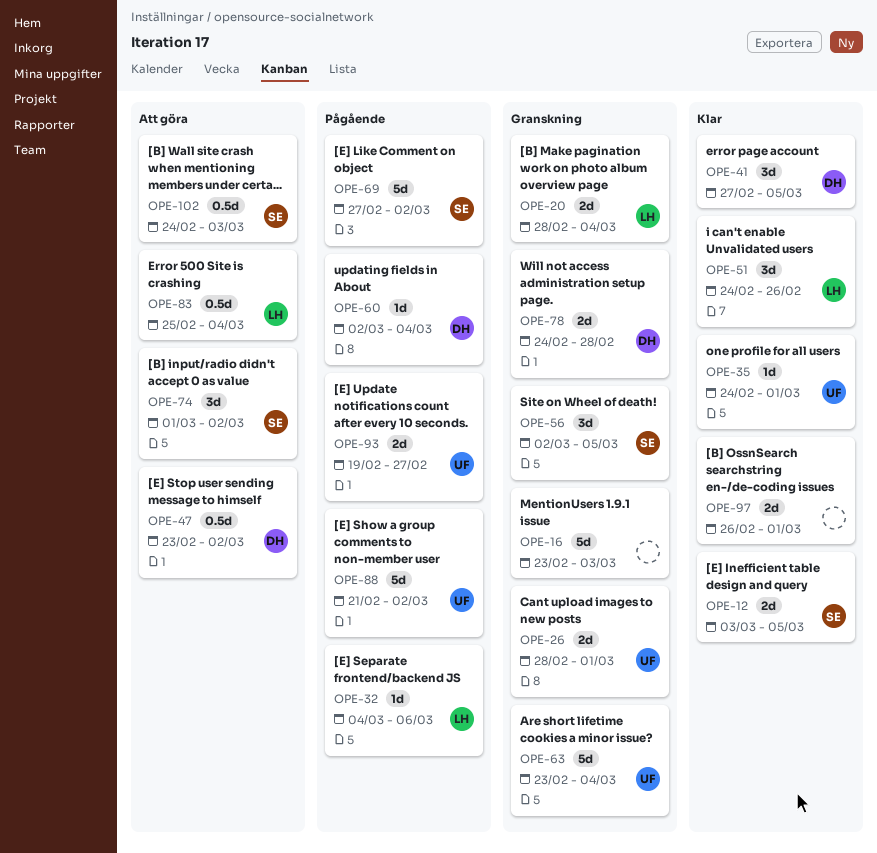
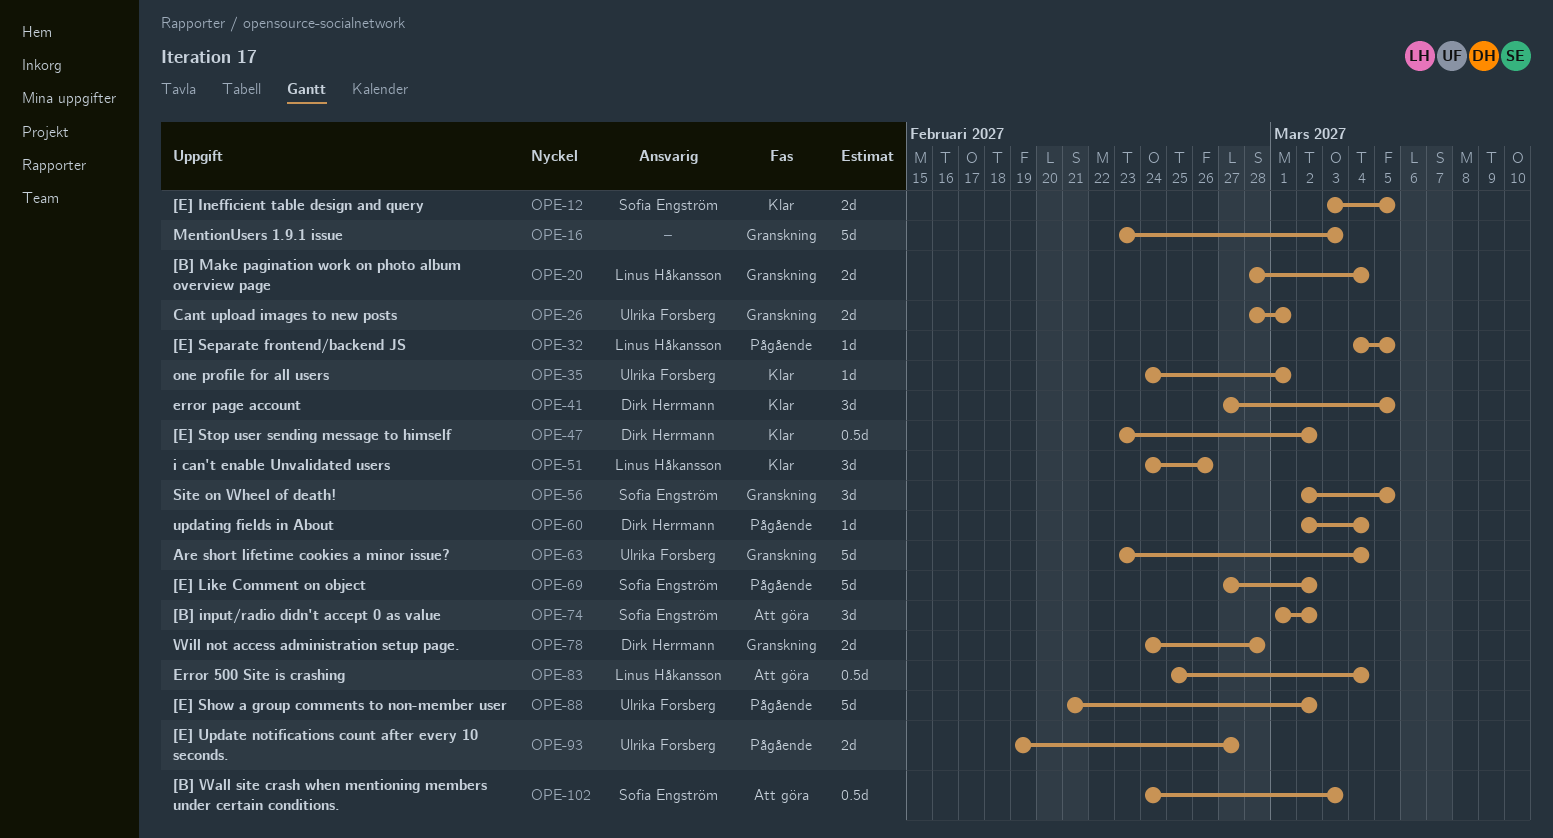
OPE-32, due: Mar 6 -> Mar 5
OPE-47, status: Att göra -> Klar
OPE-97: present -> none

